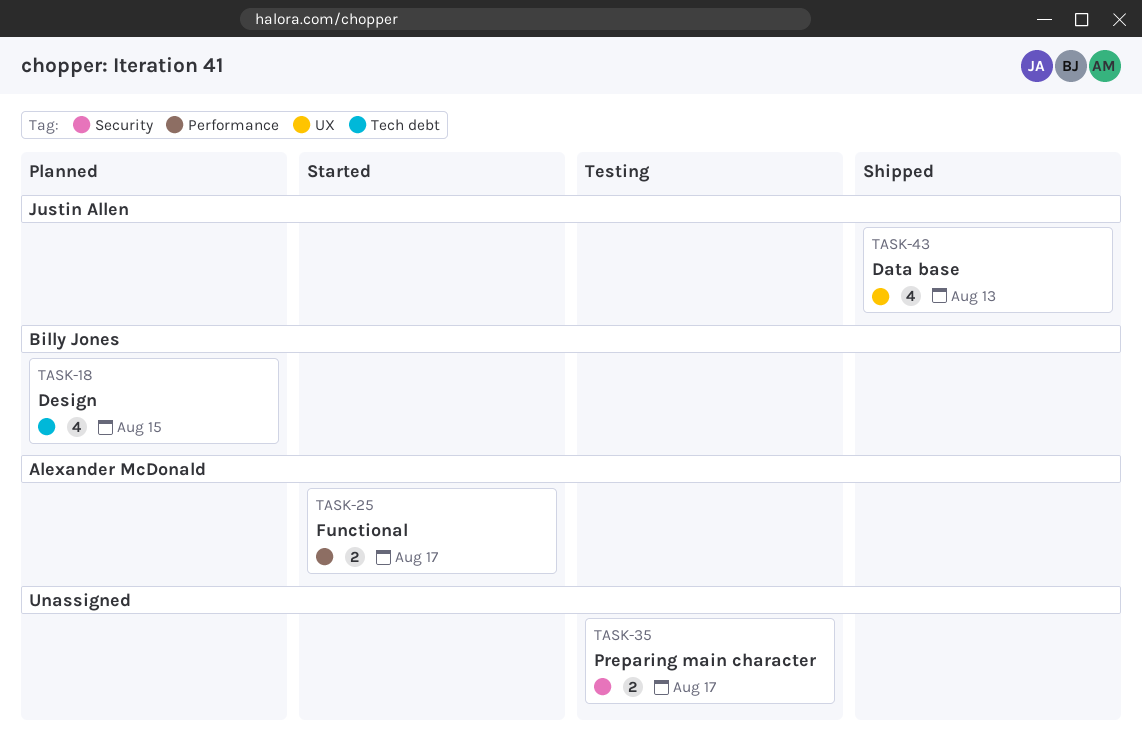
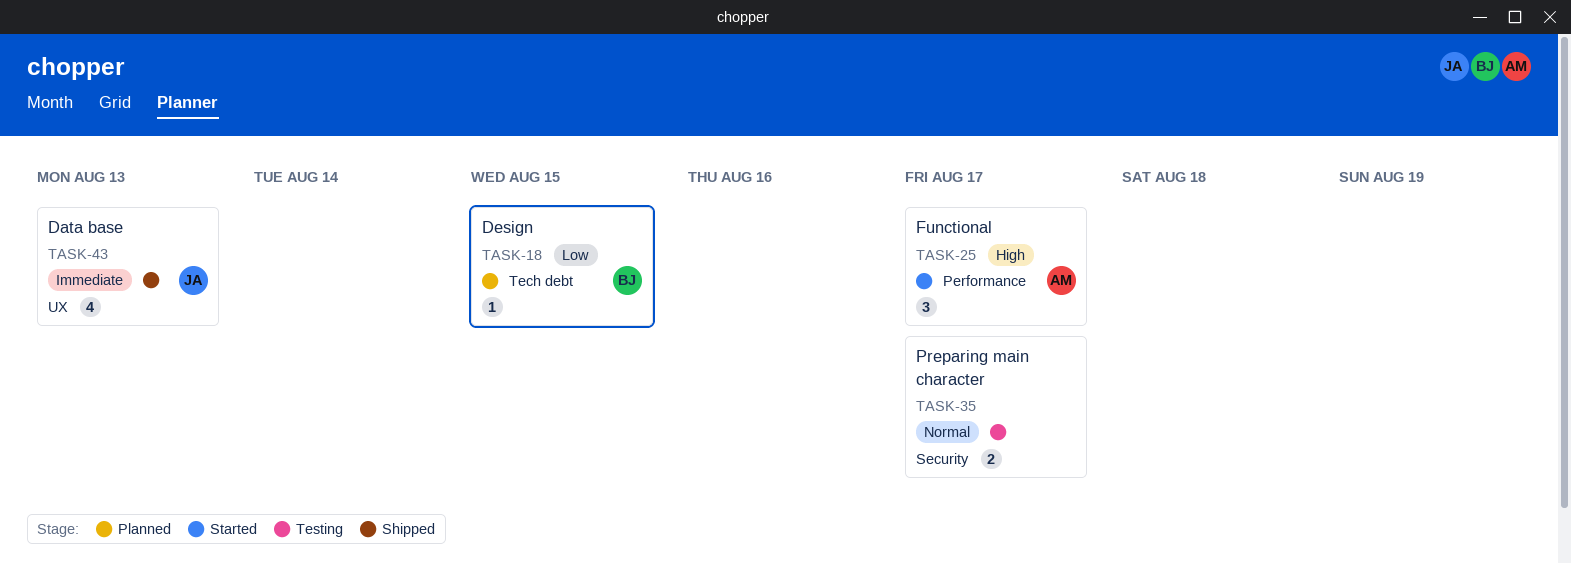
TASK-18, estimate: 4 -> 1
TASK-25, estimate: 2 -> 3

